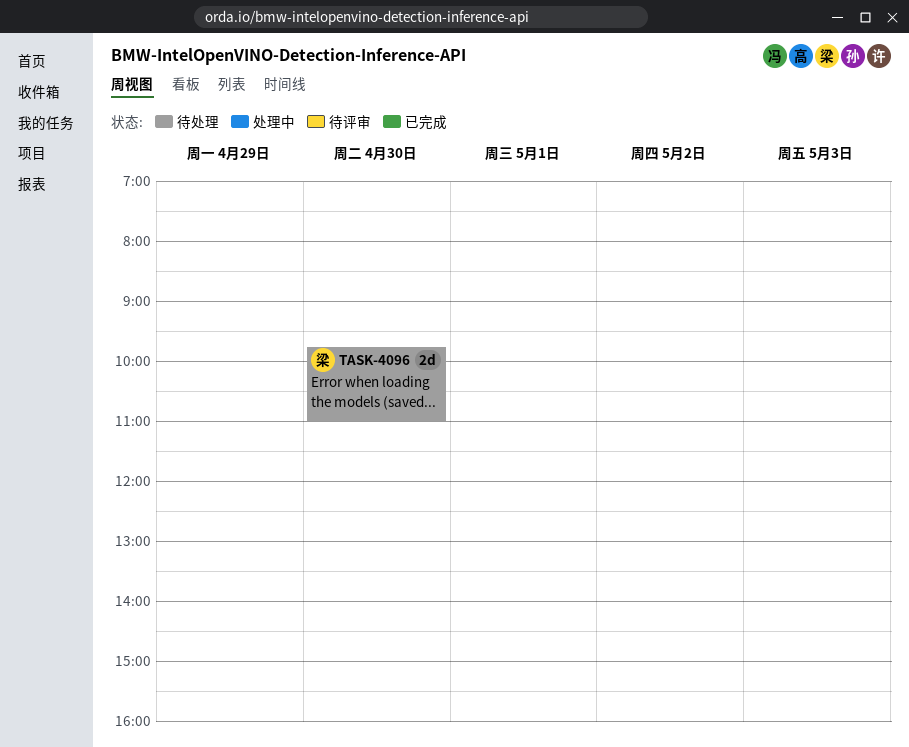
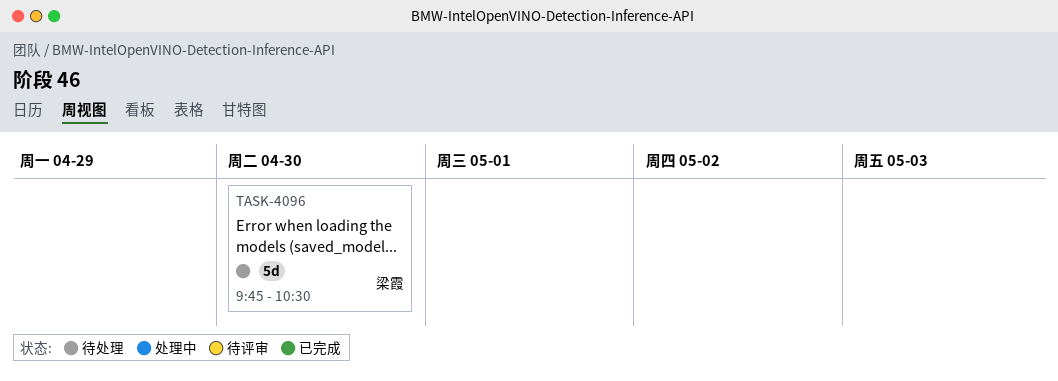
TASK-4096, estimate: 2d -> 5d
TASK-4096, ends: 11:00 -> 10:30

